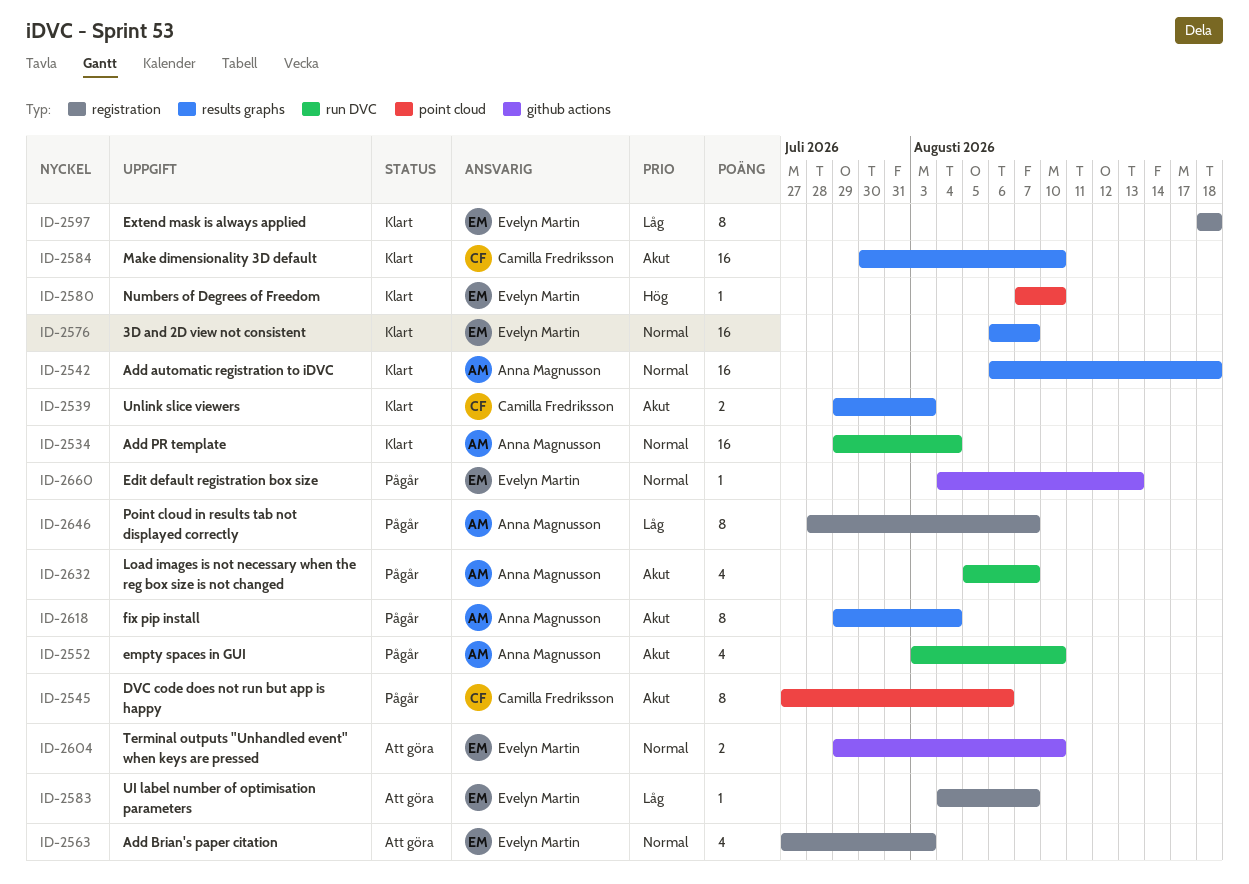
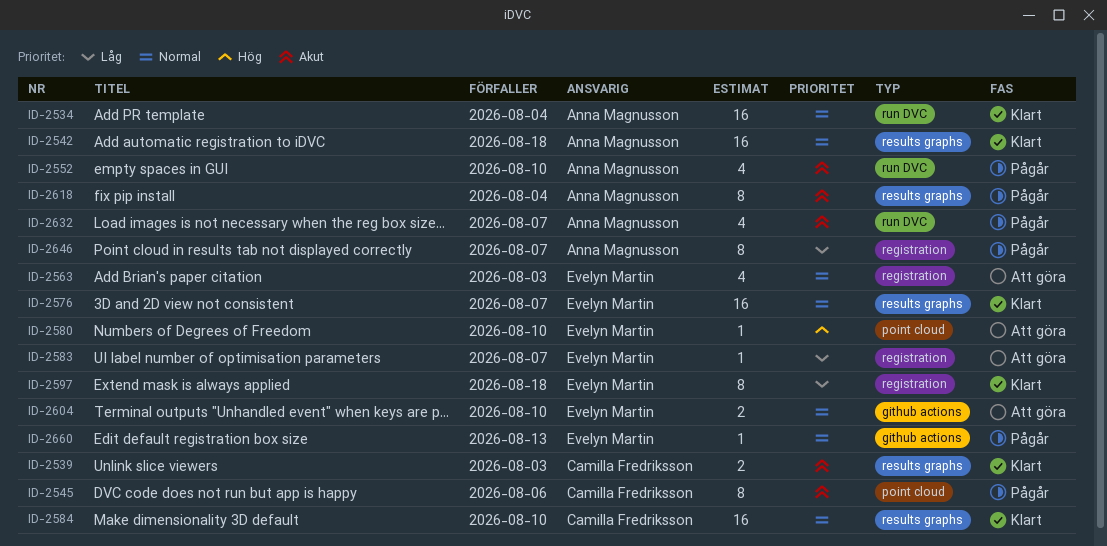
ID-2580, status: Klart -> Att göra
ID-2584, priority: Akut -> Normal

